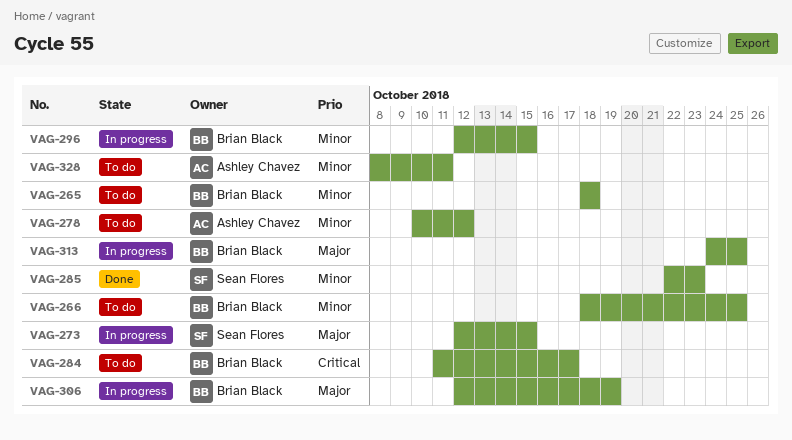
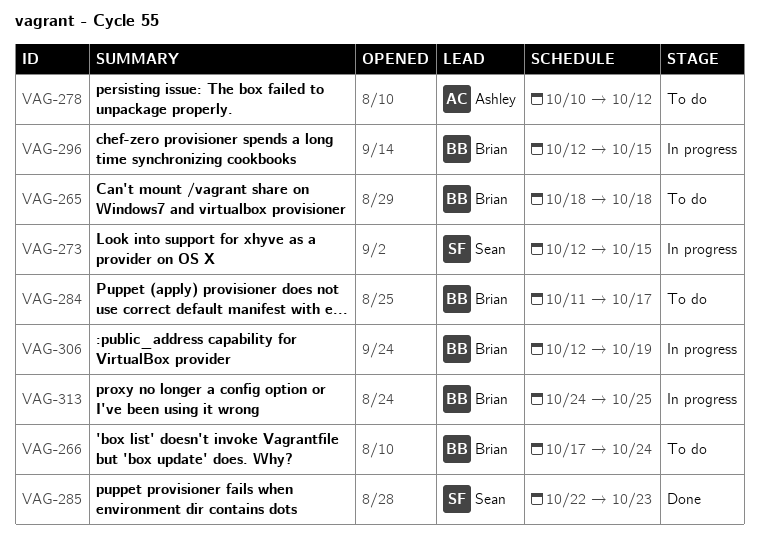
VAG-266, start: Oct 18 -> Oct 17
VAG-266, due: Oct 25 -> Oct 24
VAG-328: present -> none

